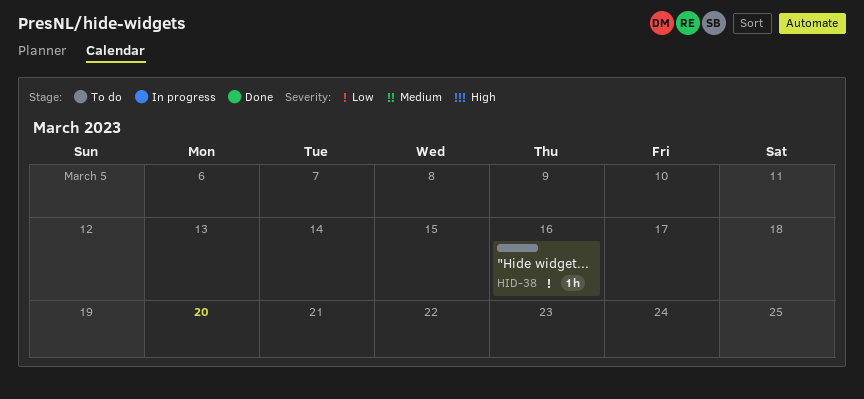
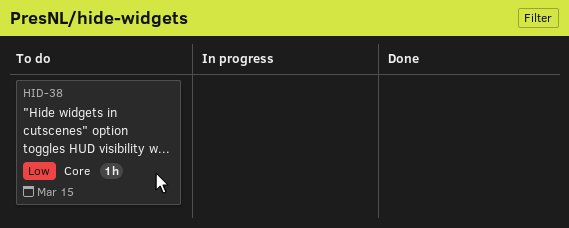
HID-38, due: Mar 16 -> Mar 15

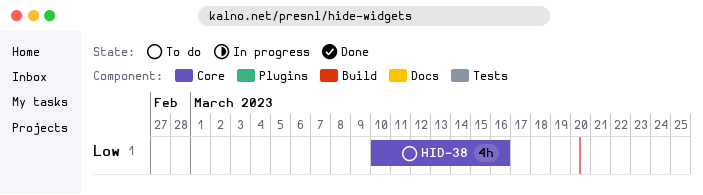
HID-38, estimate: 1h -> 4h
HID-38, due: Mar 15 -> Mar 16

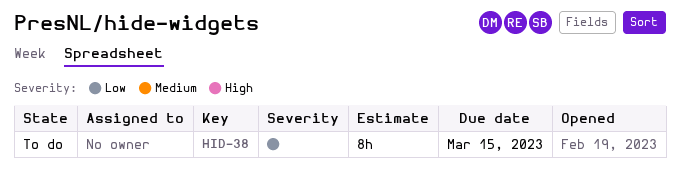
HID-38, estimate: 4h -> 8h
HID-38, due: Mar 16 -> Mar 15

